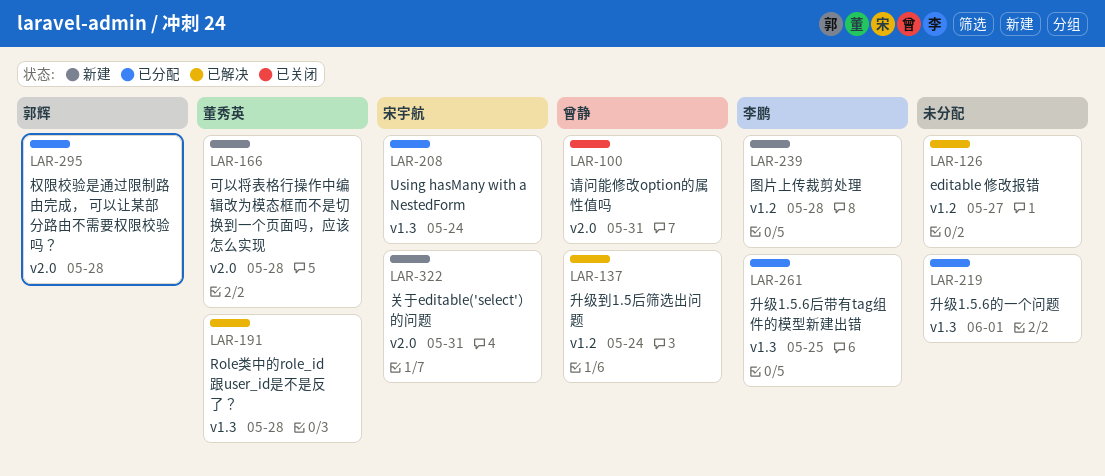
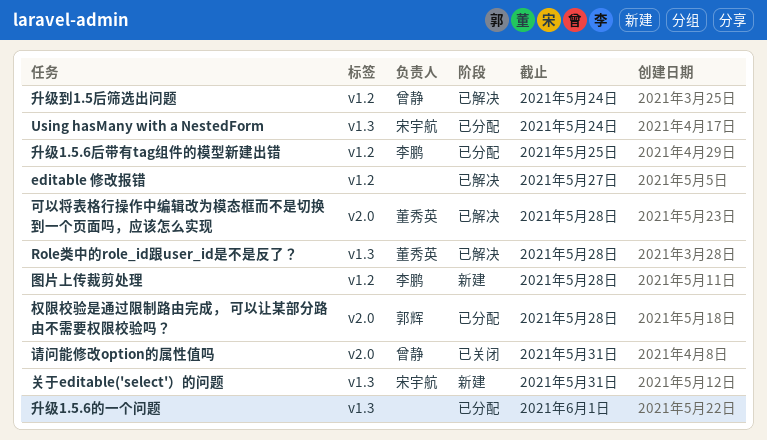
关于editable('select'）的问题, label: v2.0 -> v1.3
升级1.5.6后带有tag组件的模型新建出错, label: v1.3 -> v1.2
可以将表格行操作中编辑改为模态框而不是切换到一个页面吗，应该怎么实现, status: 新建 -> 已解决

